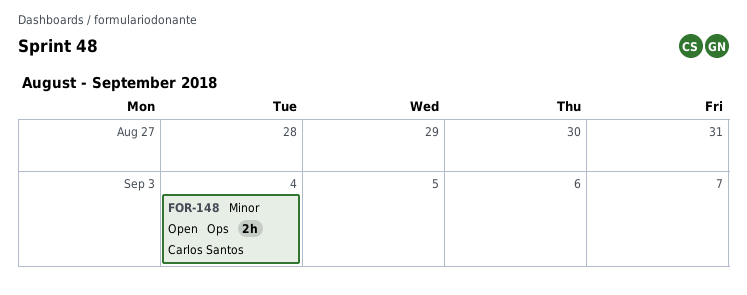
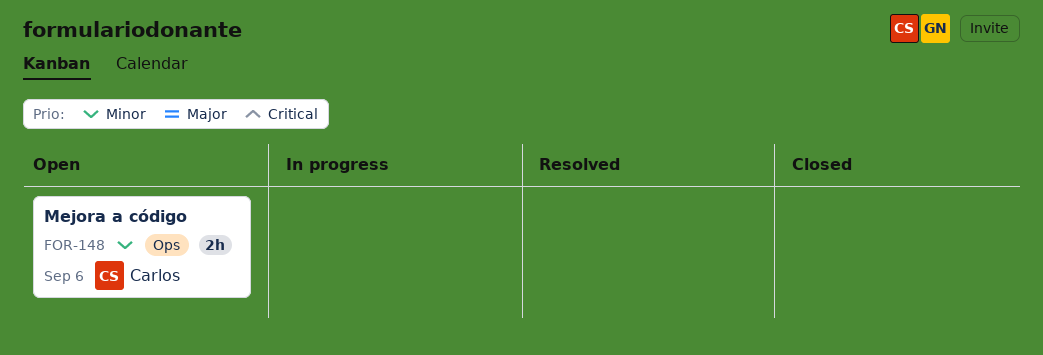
FOR-148, due: Sep 4 -> Sep 6

